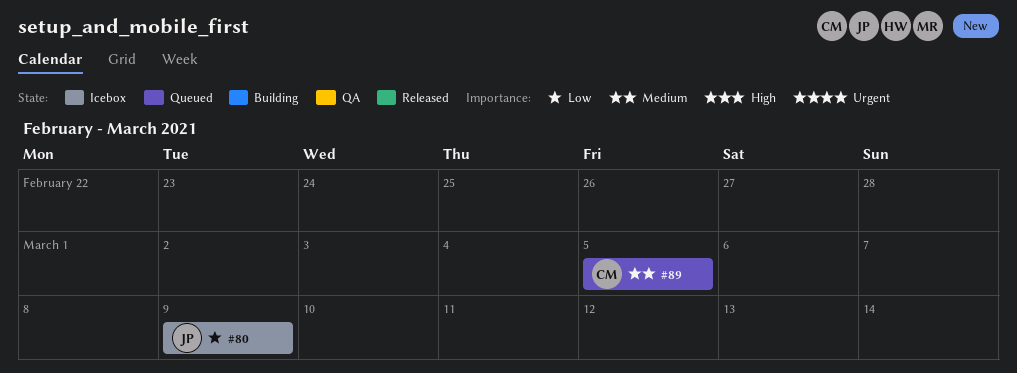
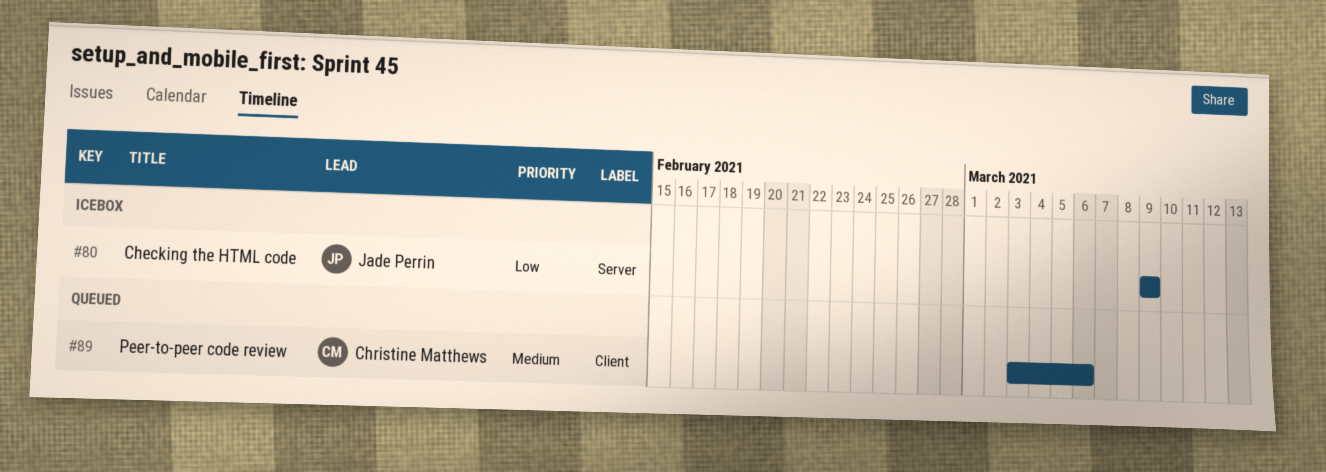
#89, start: Mar 5 -> Mar 3
#89, due: Mar 5 -> Mar 6

